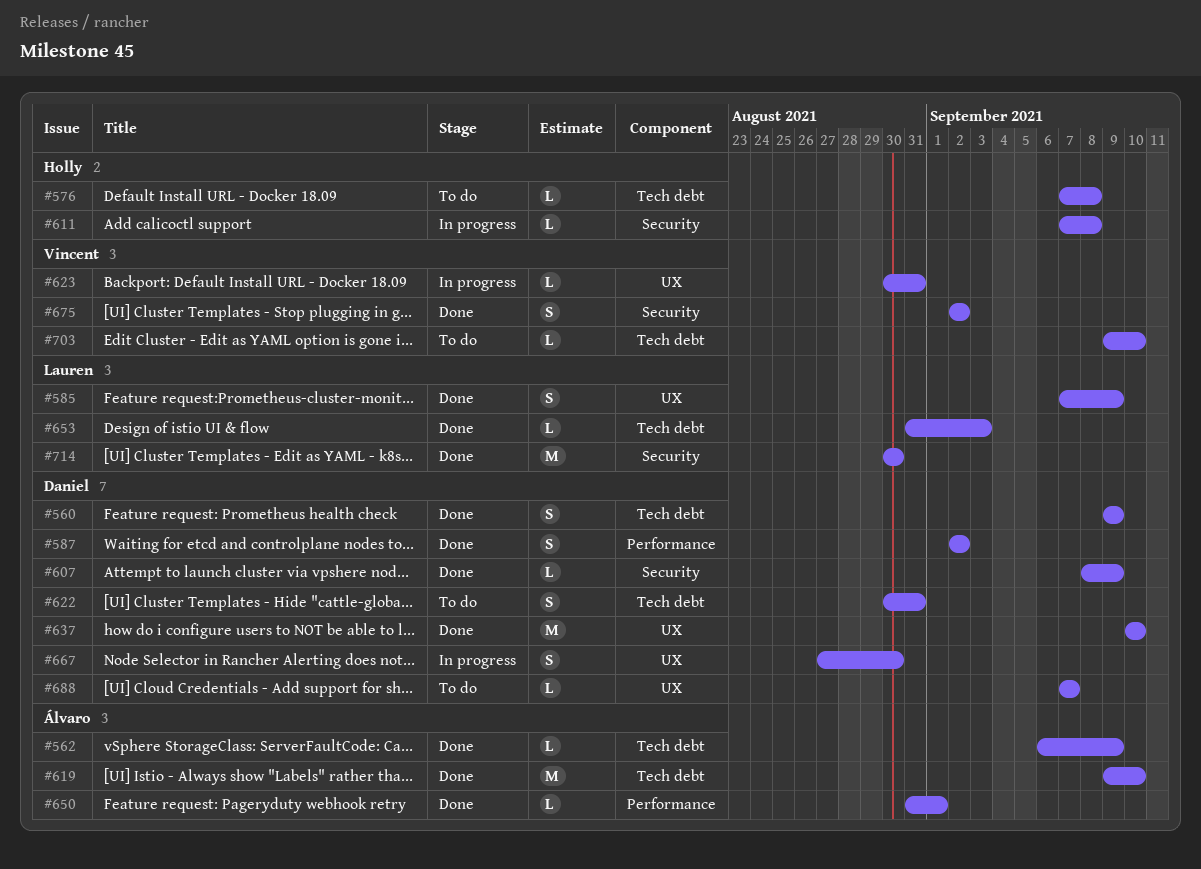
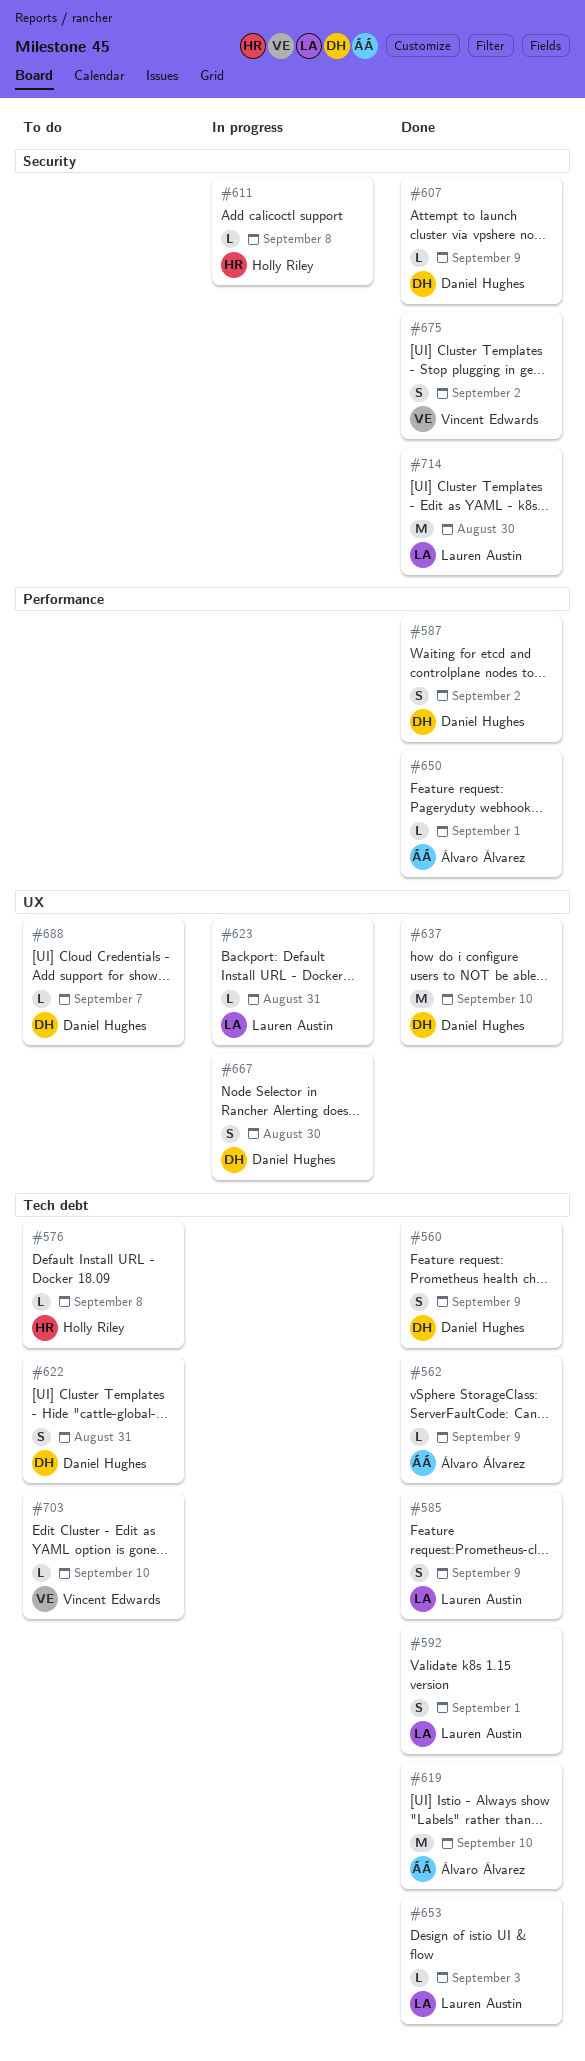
#585, label: UX -> Tech debt
#592: none -> present
#623, owner: Vincent Edwards -> Lauren Austin

